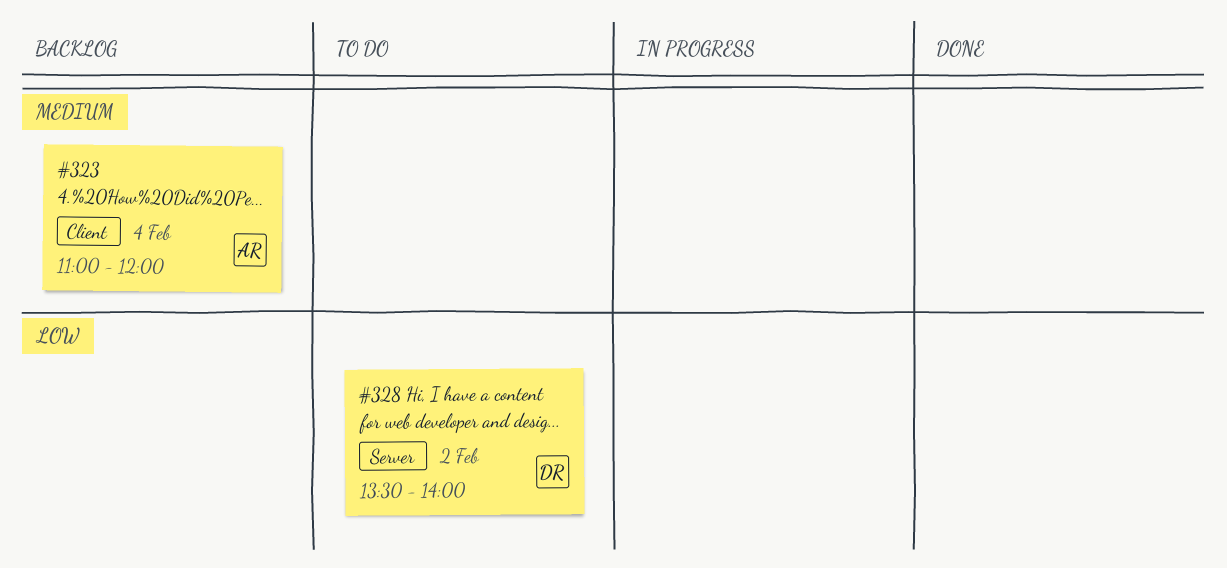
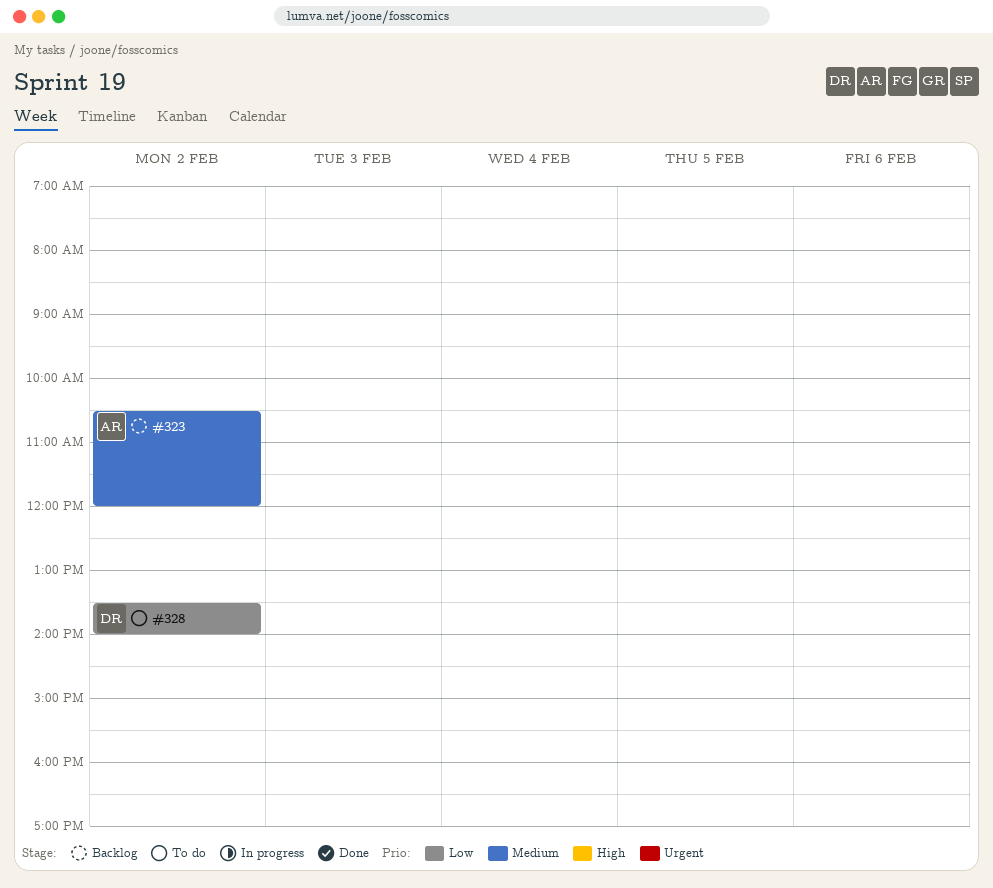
#323, day: Feb 4 -> Feb 2
#323, begins: 11:00 -> 10:30

